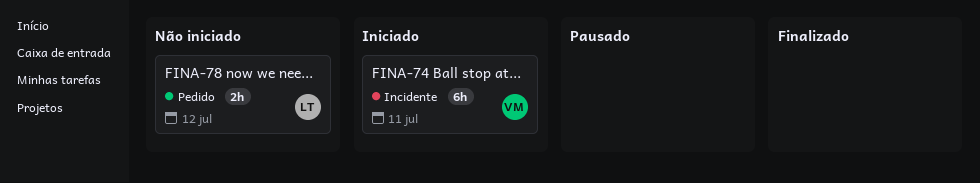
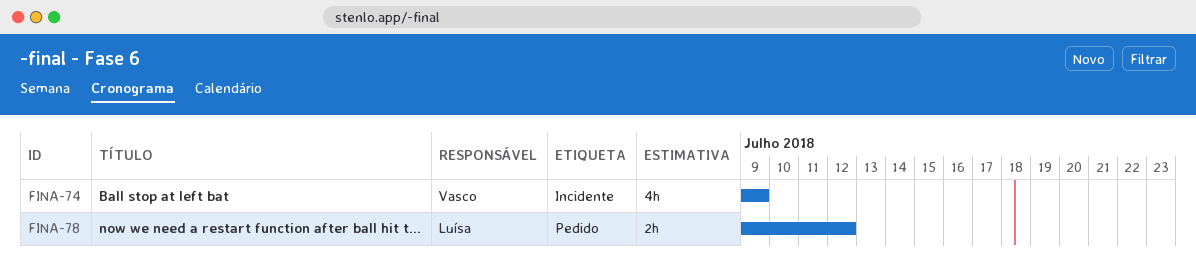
FINA-74, estimate: 6h -> 4h
FINA-74, due: Jul 11 -> Jul 9

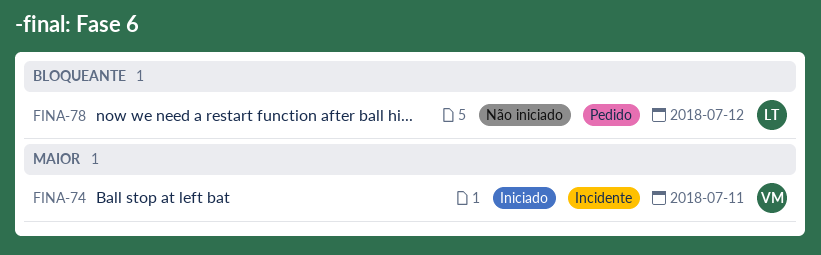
FINA-74, due: Jul 9 -> Jul 11

